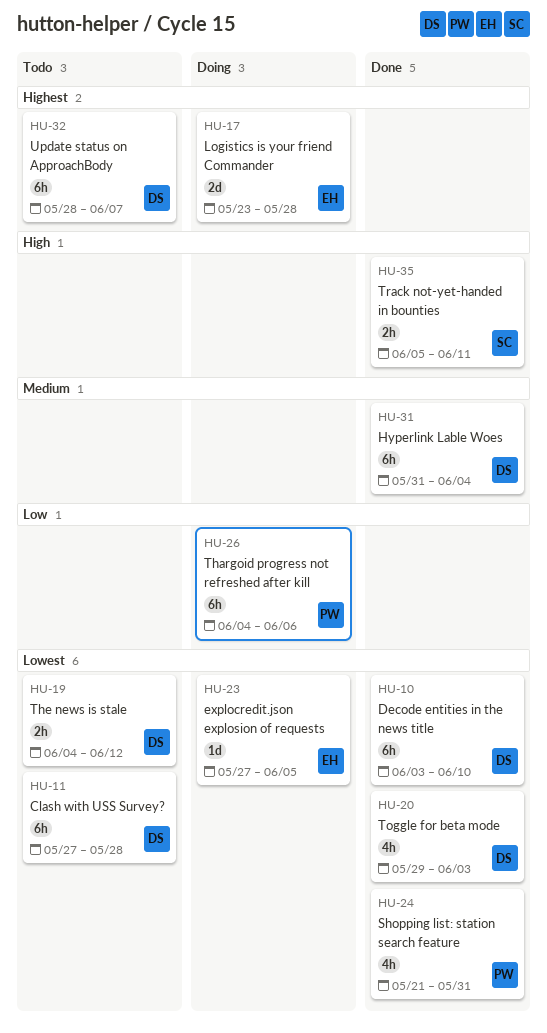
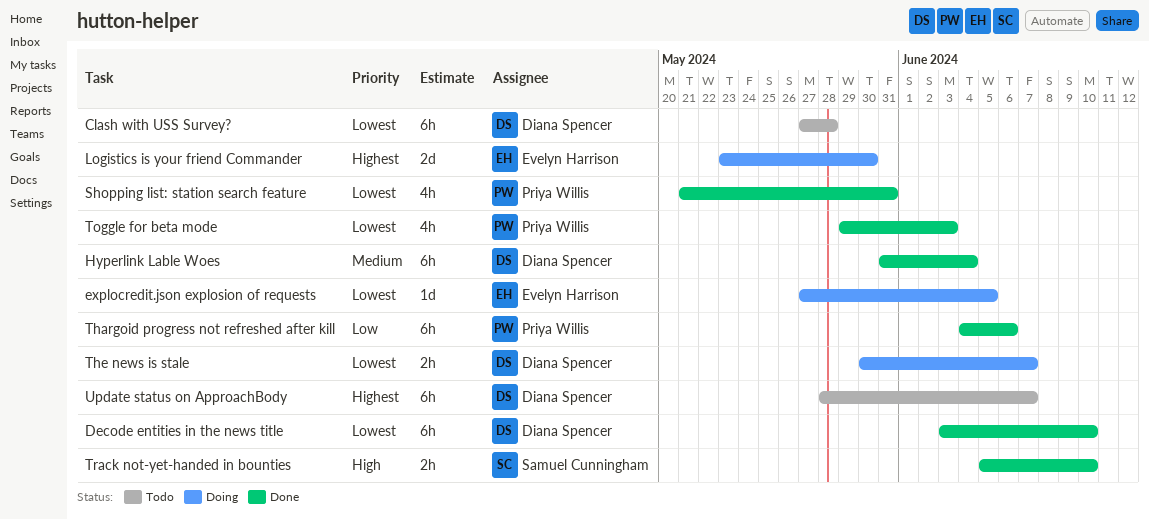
Logistics is your friend Commander, due: May 28 -> May 30
Thargoid progress not refreshed after kill, status: Doing -> Done
The news is stale, status: Todo -> Doing
The news is stale, start: Jun 4 -> May 30
The news is stale, due: Jun 12 -> Jun 7
Toggle for beta mode, owner: Diana Spencer -> Priya Willis
Track not-yet-handed in bounties, due: Jun 11 -> Jun 10

